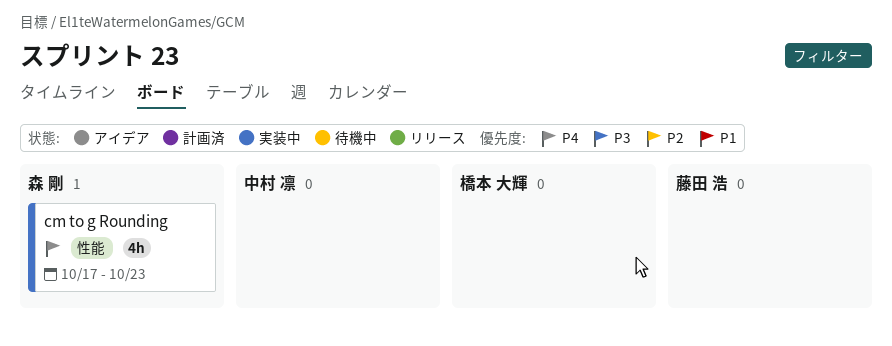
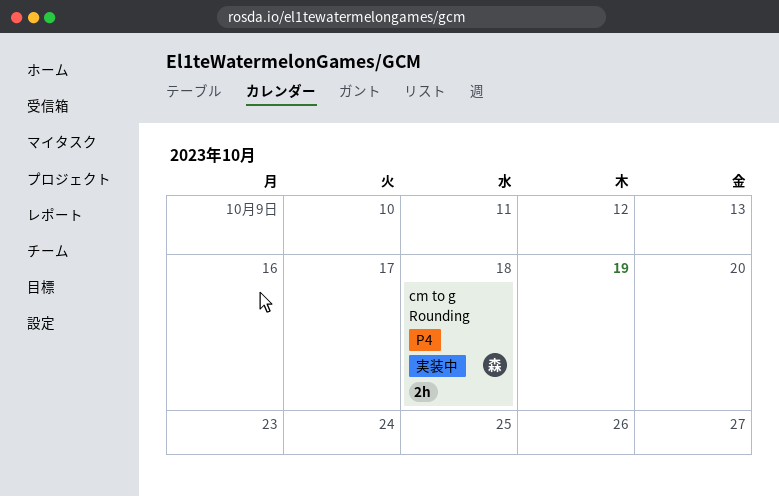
cm to g Rounding, estimate: 4h -> 2h
cm to g Rounding, due: Oct 23 -> Oct 18

